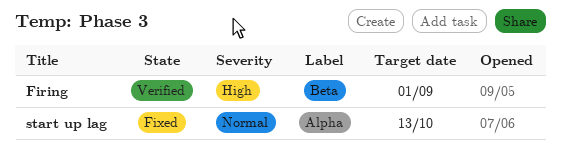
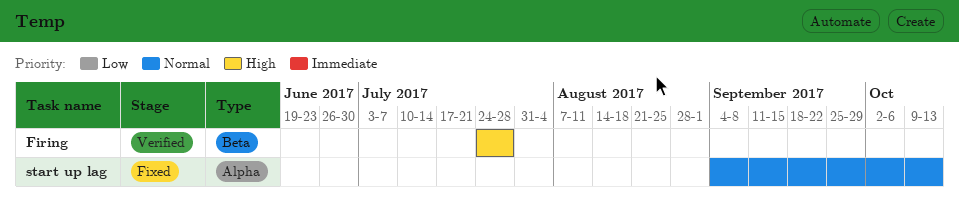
Firing, due: Sep 1 -> Jul 28

